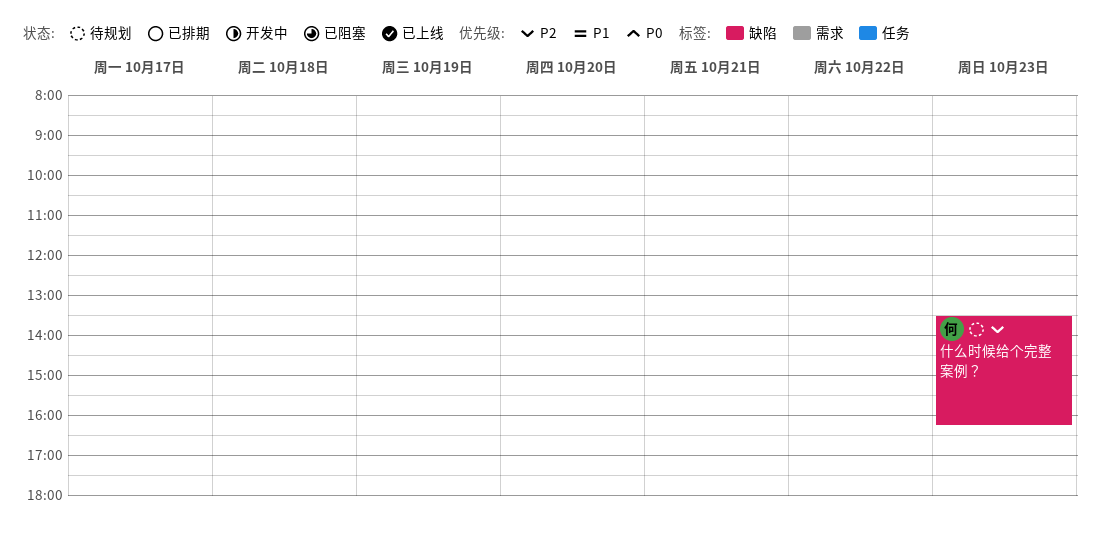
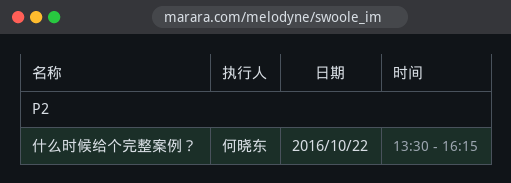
什么时候给个完整案例？, day: Oct 23 -> Oct 22

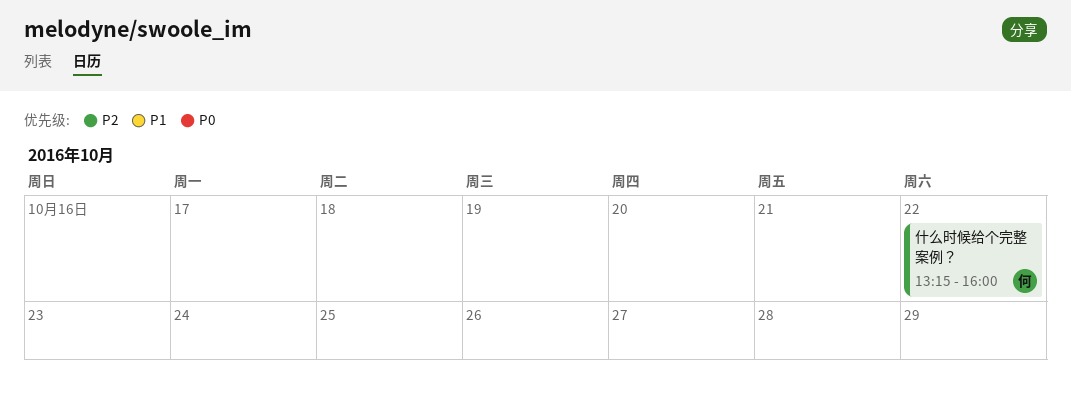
什么时候给个完整案例？, begins: 13:30 -> 13:15
什么时候给个完整案例？, ends: 16:15 -> 16:00

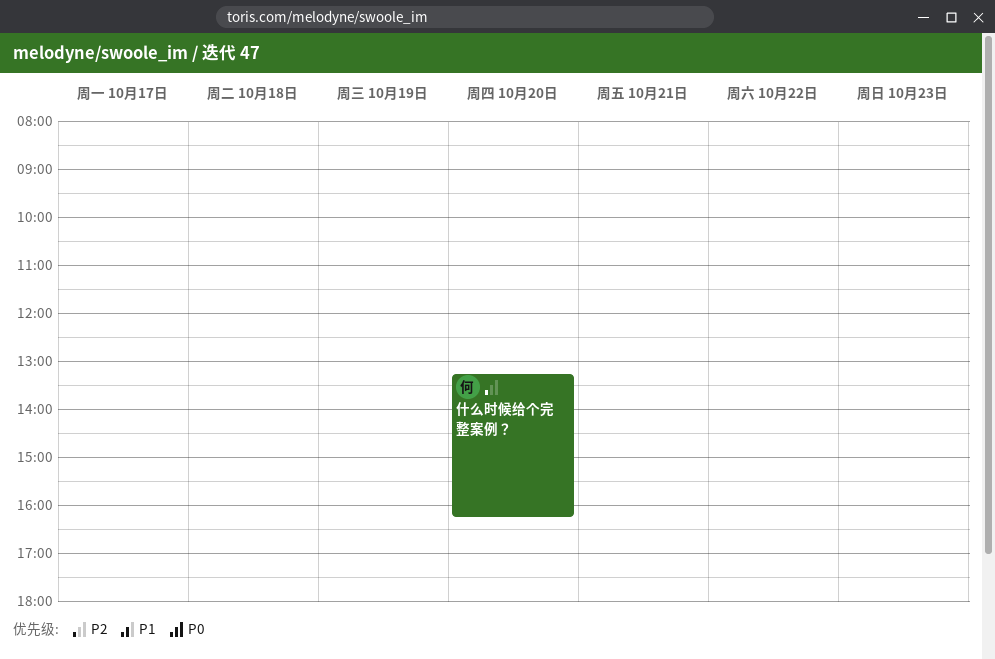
什么时候给个完整案例？, day: Oct 22 -> Oct 20
什么时候给个完整案例？, ends: 16:00 -> 16:15

